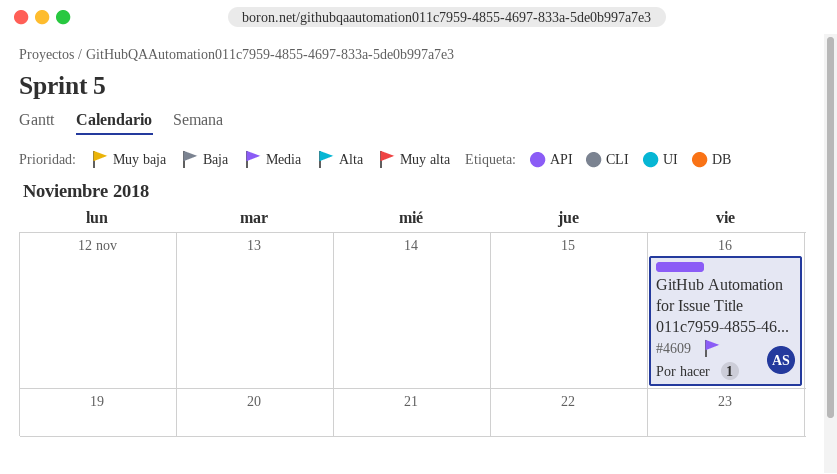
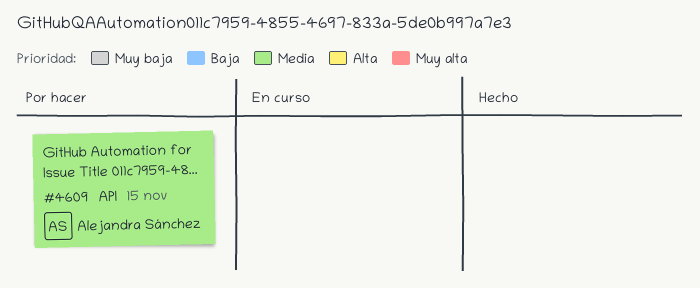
#4609, due: Nov 16 -> Nov 15

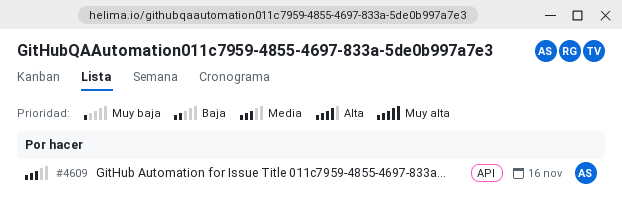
#4609, due: Nov 15 -> Nov 16

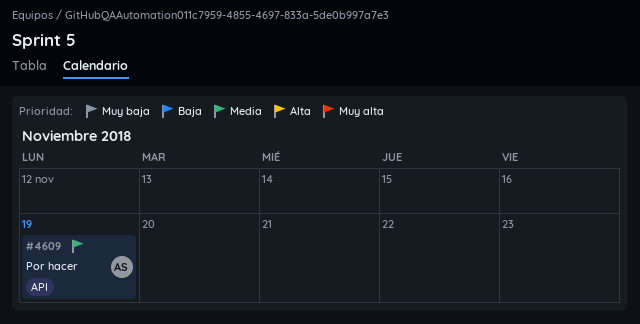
#4609, due: Nov 16 -> Nov 19

